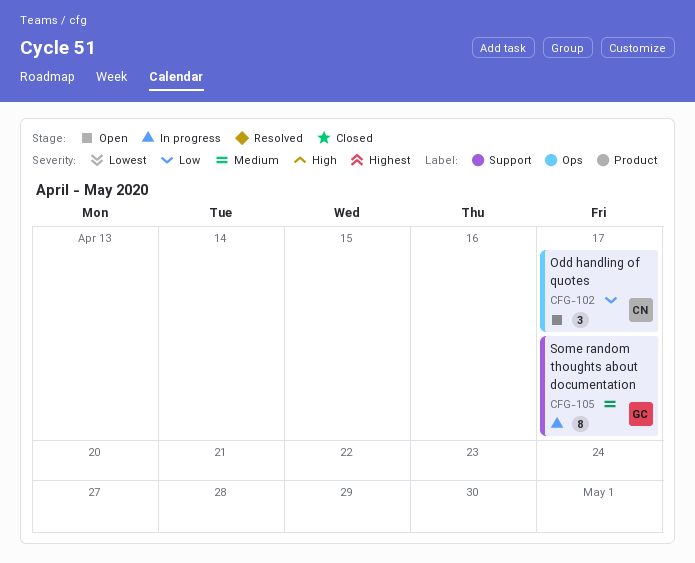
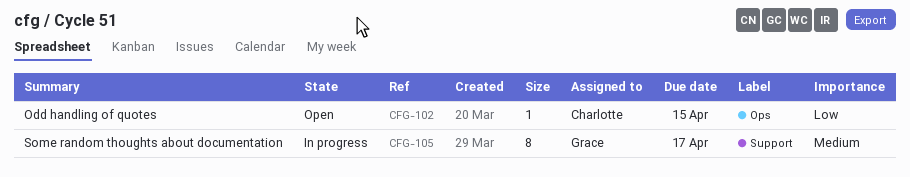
CFG-102, estimate: 3 -> 1
CFG-102, due: Apr 17 -> Apr 15

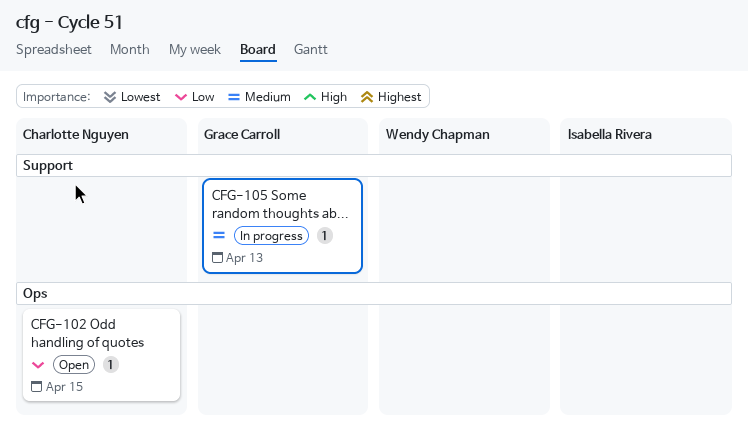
CFG-105, estimate: 8 -> 1
CFG-105, due: Apr 17 -> Apr 13

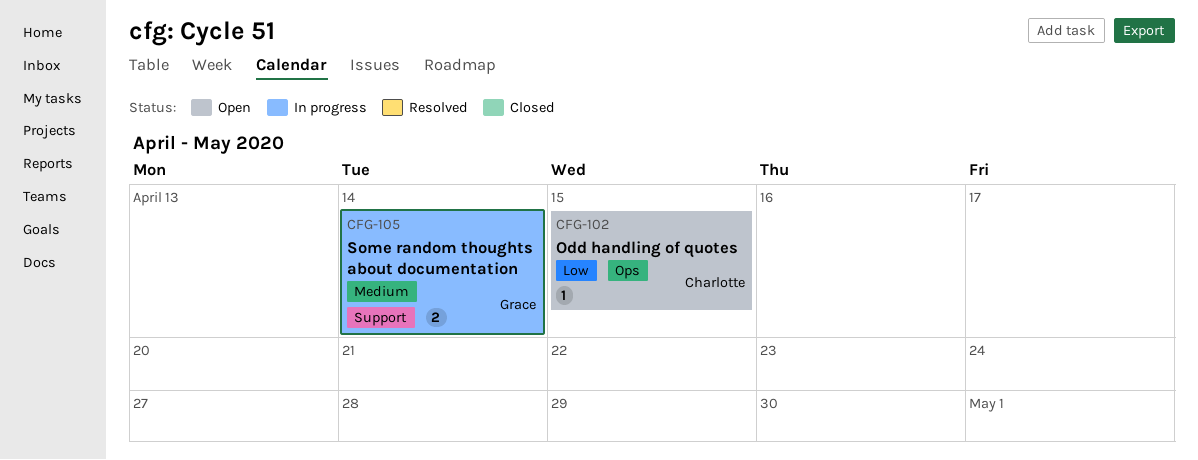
CFG-105, estimate: 1 -> 2
CFG-105, due: Apr 13 -> Apr 14

